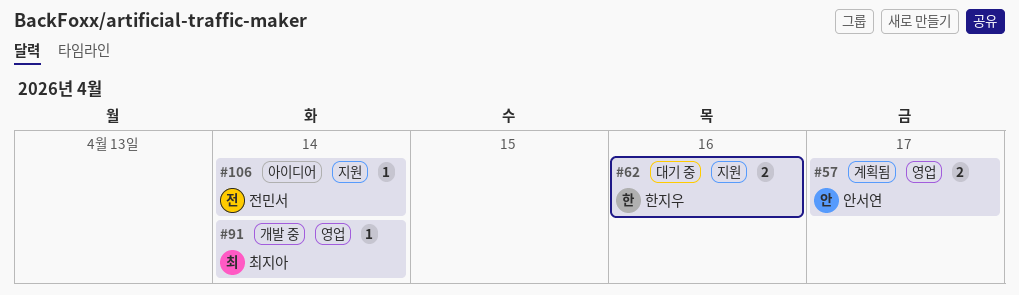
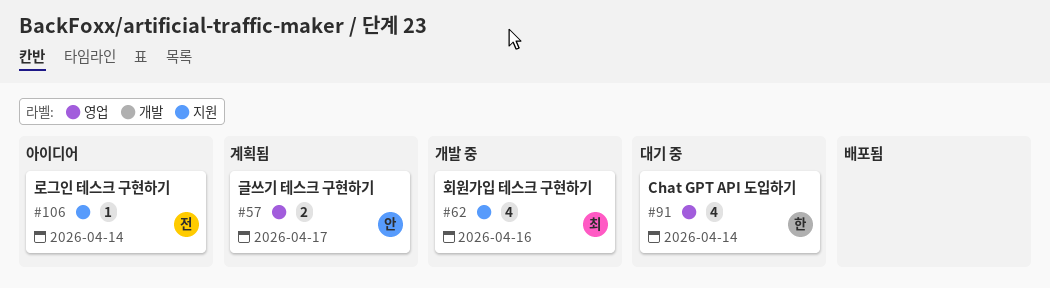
#62, status: 대기 중 -> 개발 중
#62, owner: 한지우 -> 최지아
#62, estimate: 2 -> 4
#91, status: 개발 중 -> 대기 중
#91, owner: 최지아 -> 한지우
#91, estimate: 1 -> 4

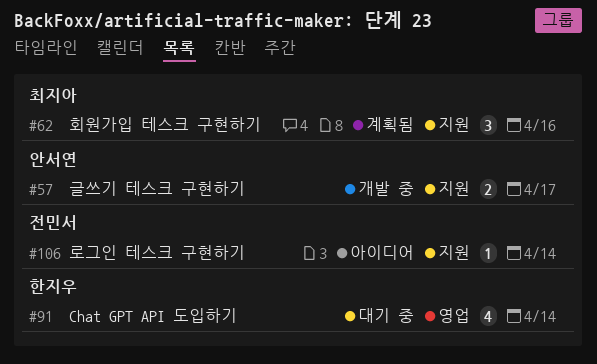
#57, status: 계획됨 -> 개발 중
#57, label: 영업 -> 지원
#62, status: 개발 중 -> 계획됨
#62, estimate: 4 -> 3

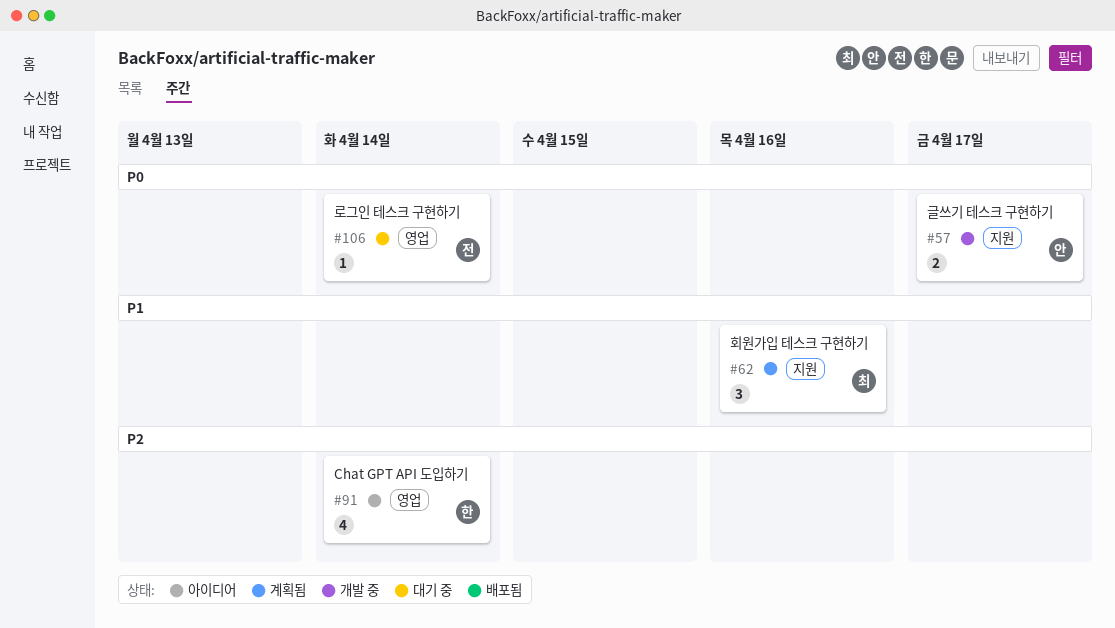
#91, status: 대기 중 -> 아이디어
#106, status: 아이디어 -> 대기 중
#106, label: 지원 -> 영업

